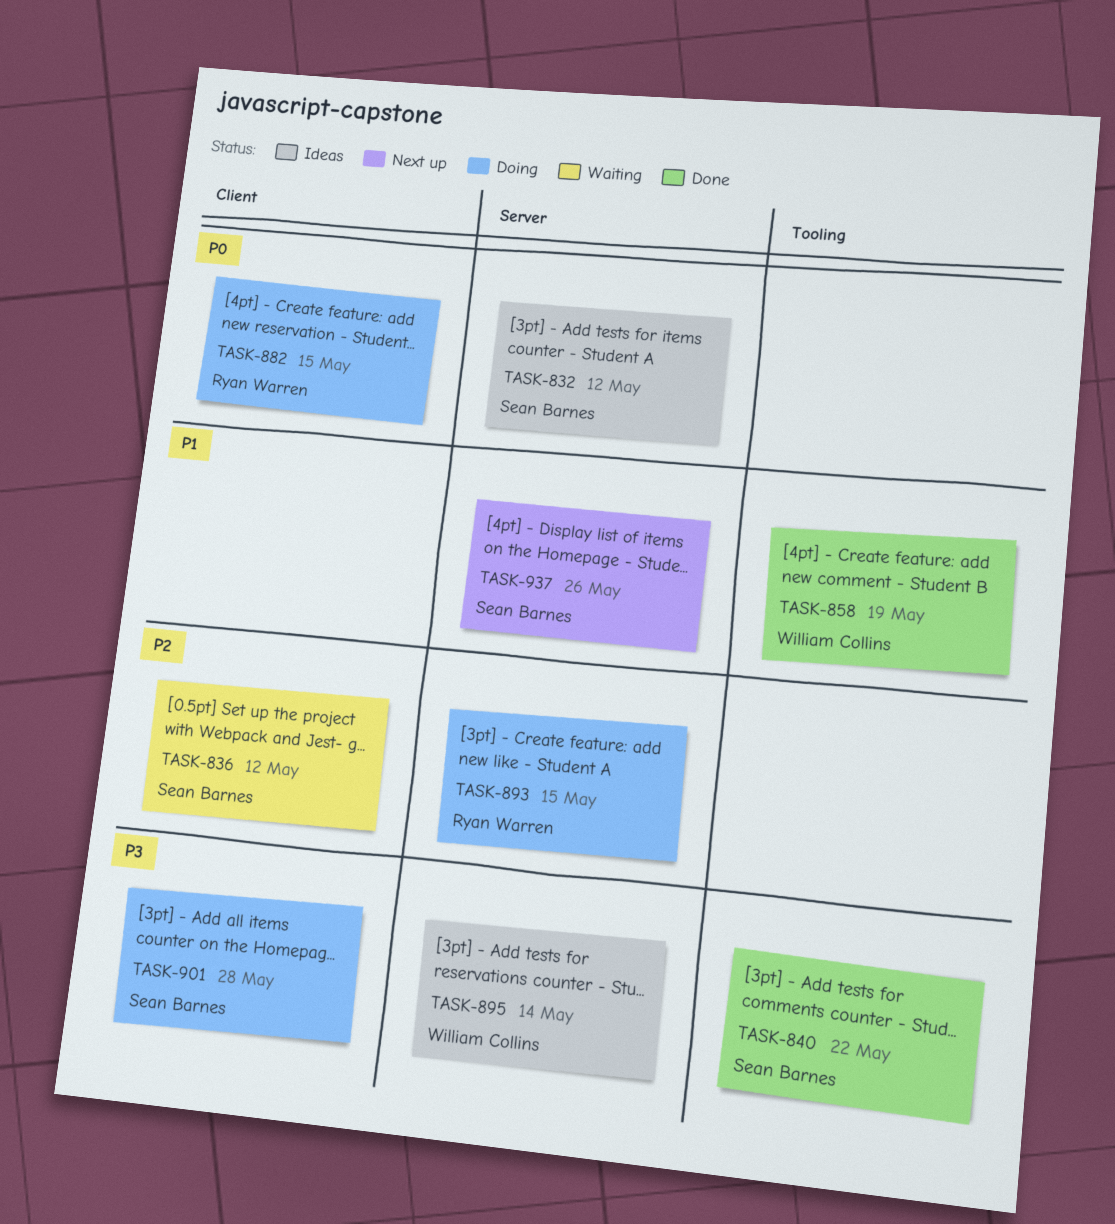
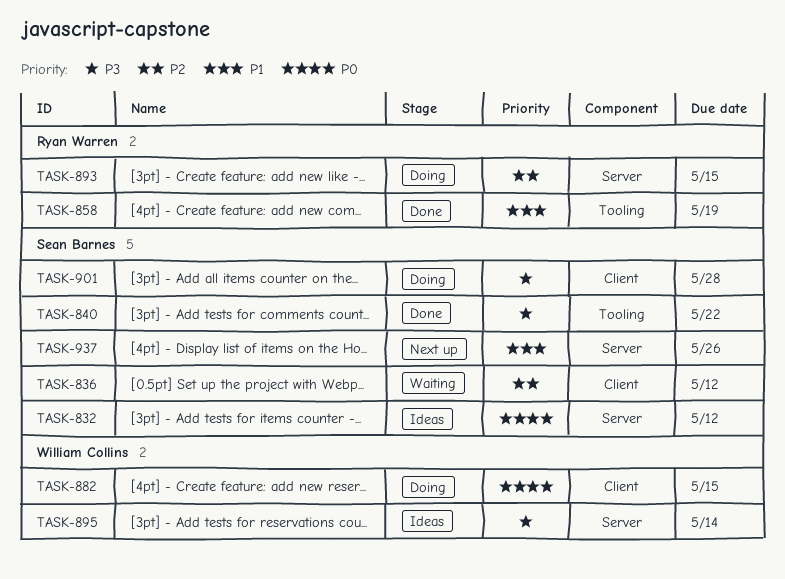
TASK-858, owner: William Collins -> Ryan Warren
TASK-882, owner: Ryan Warren -> William Collins

